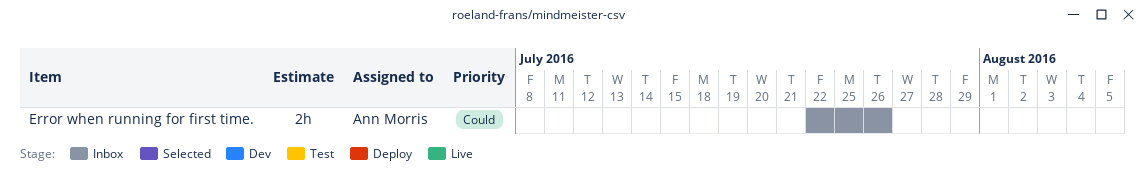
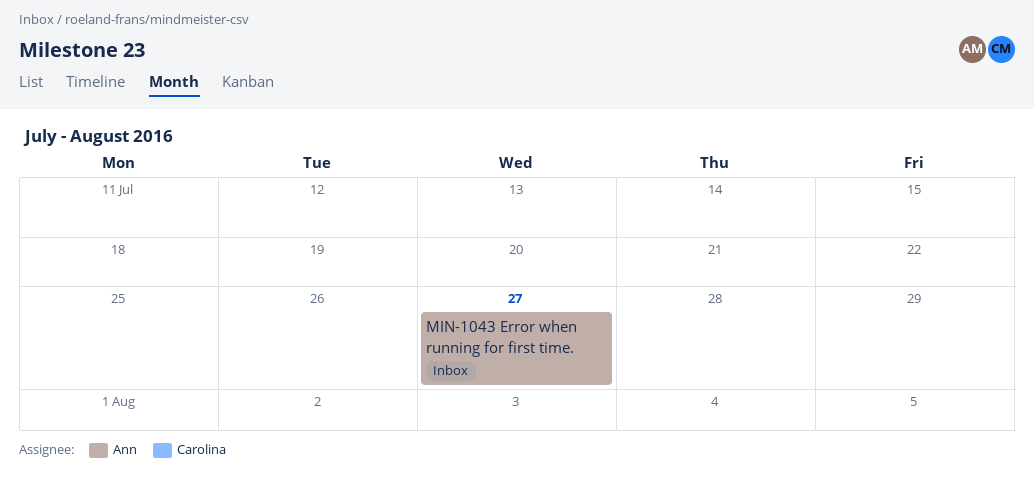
Error when running for first time., due: Jul 26 -> Jul 27

